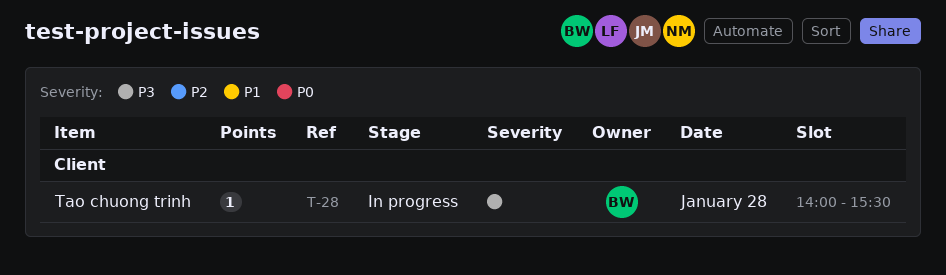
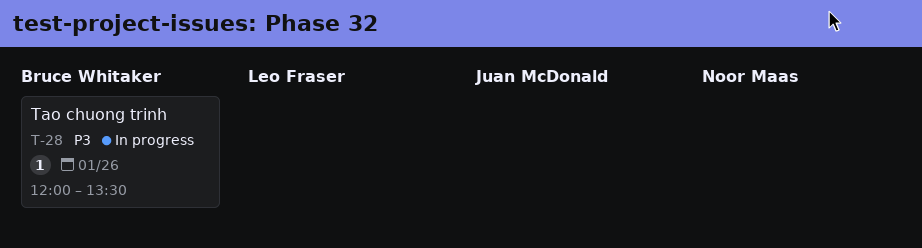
T-28, day: Jan 28 -> Jan 26
T-28, begins: 14:00 -> 12:00
T-28, ends: 15:30 -> 13:30

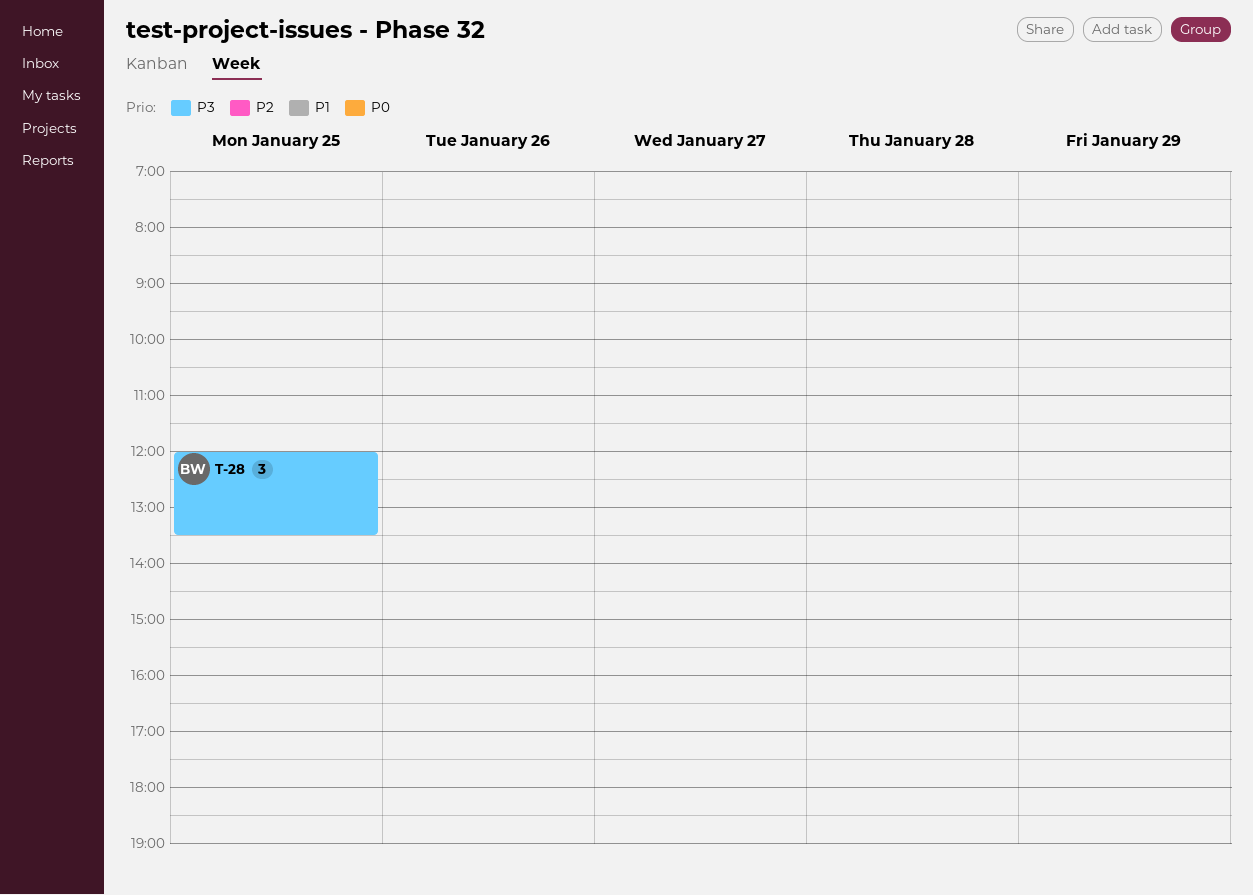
T-28, estimate: 1 -> 3
T-28, day: Jan 26 -> Jan 25

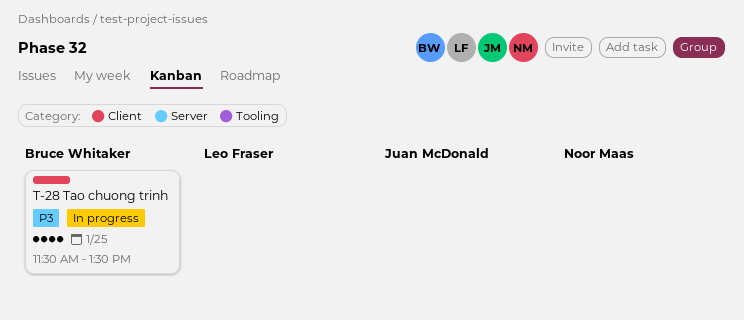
T-28, estimate: 3 -> 4
T-28, begins: 12:00 -> 11:30

